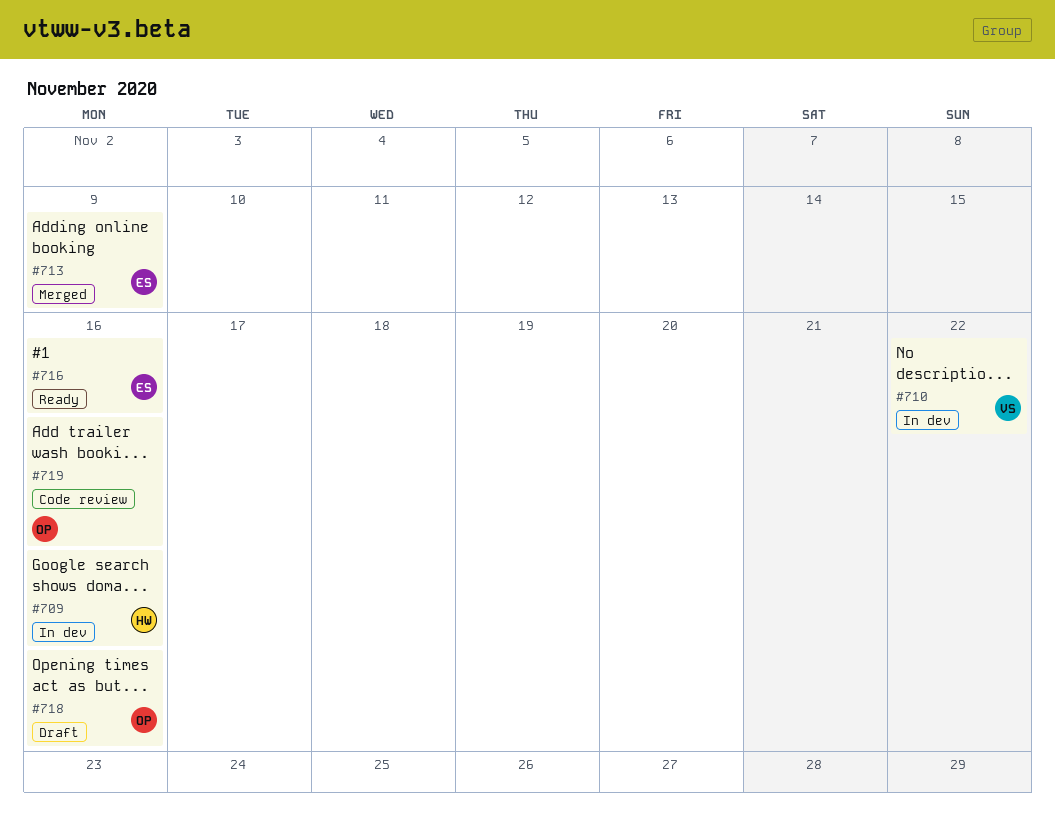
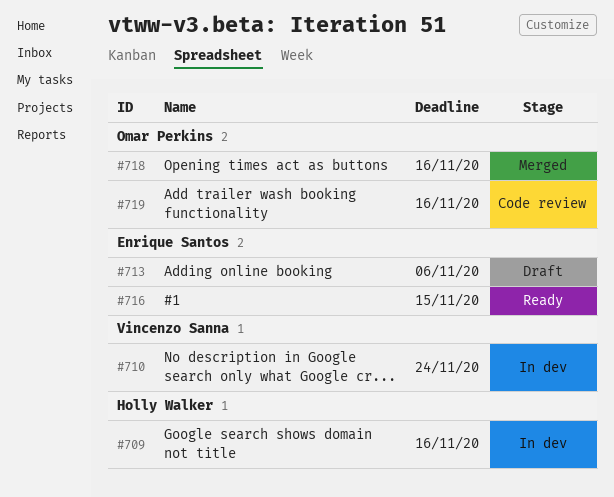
#710, due: Nov 22 -> Nov 24
#713, status: Merged -> Draft
#713, due: Nov 9 -> Nov 6
#716, due: Nov 16 -> Nov 15
#718, status: Draft -> Merged

